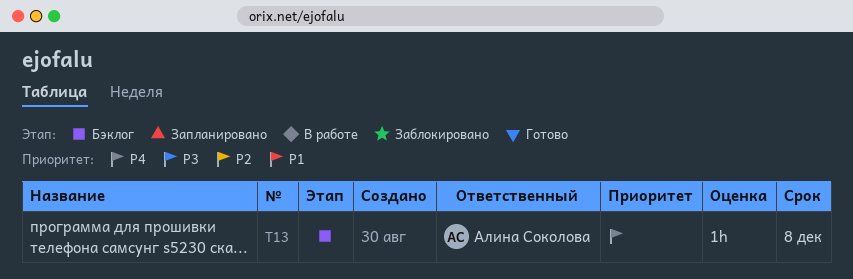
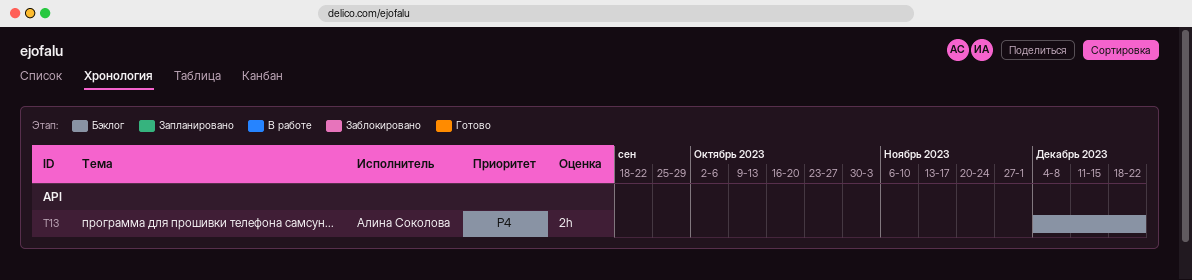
T13, estimate: 1h -> 2h
T13, due: Dec 8 -> Dec 22

